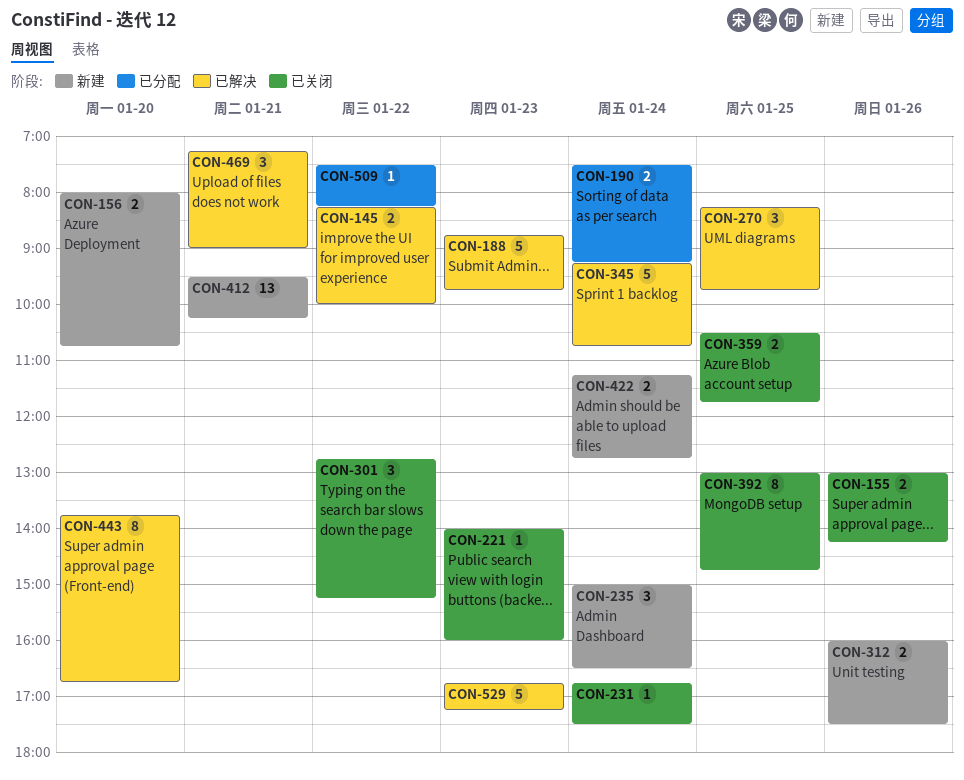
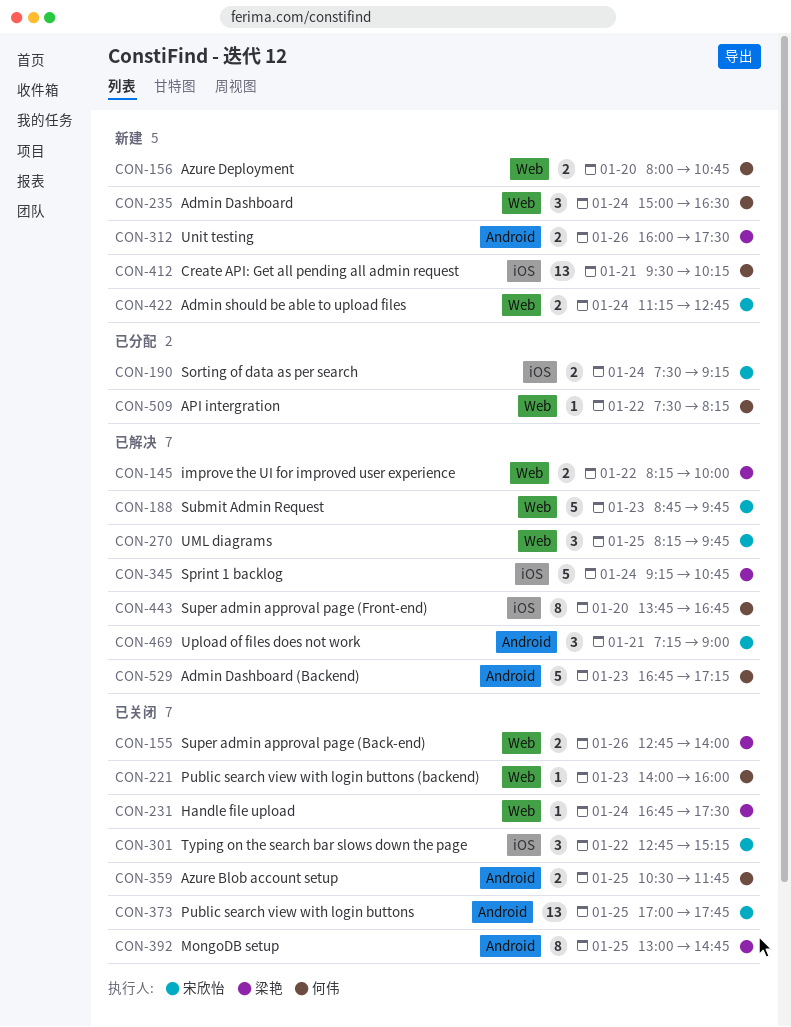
CON-155, begins: 13:00 -> 12:45
CON-155, ends: 14:15 -> 14:00
CON-373: none -> present

